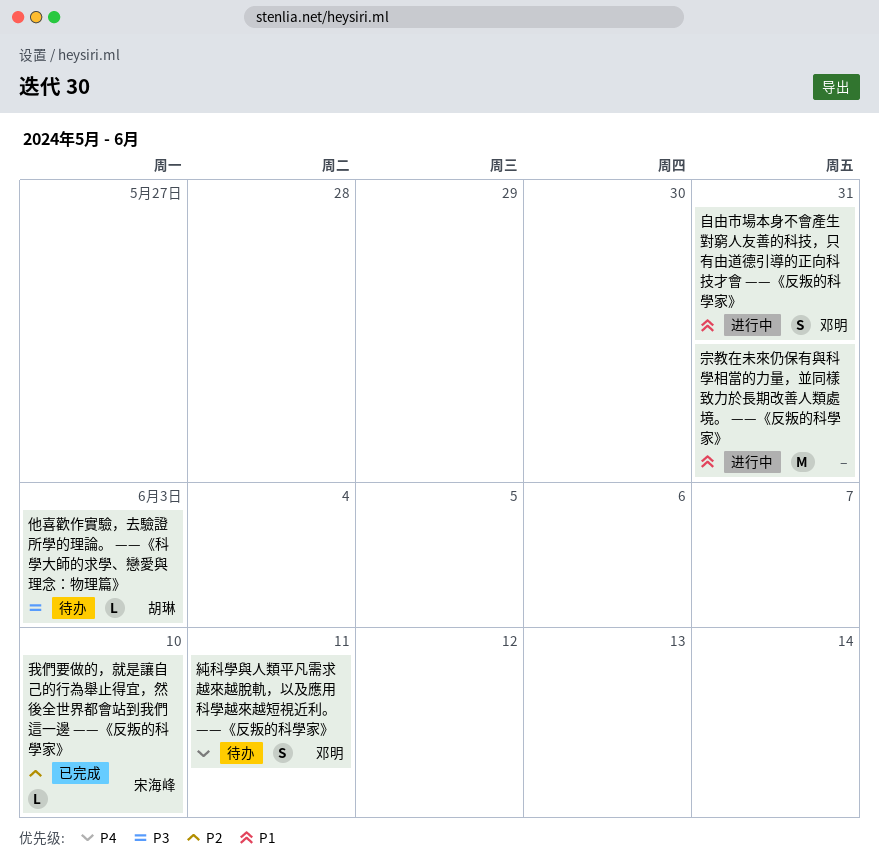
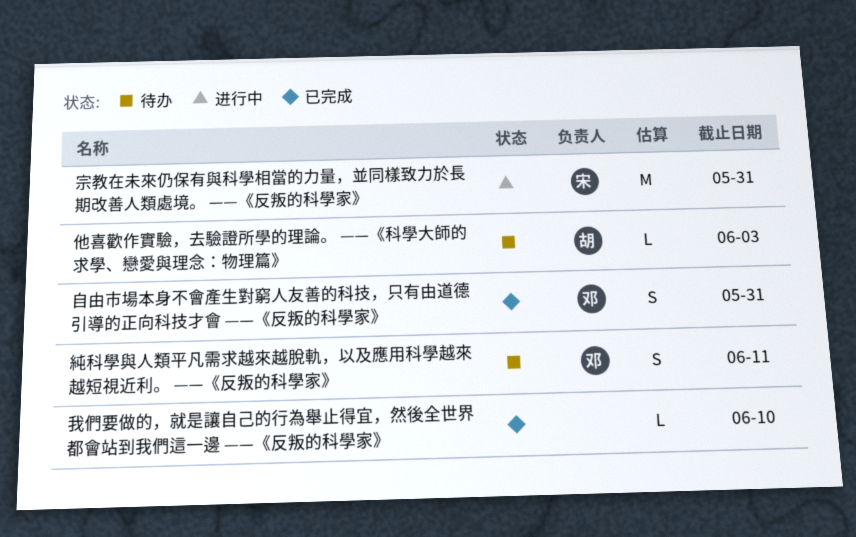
宗教在未來仍保有與科學相當的力量，並同樣致力於長期改善人類處境。 ——《反叛的科學家》, owner: none -> 宋海峰
我們要做的，就是讓自己的行為舉止得宜，然後全世界都會站到我們這一邊 ——《反叛的科學家》, owner: 宋海峰 -> none
自由市場本身不會產生對窮人友善的科技，只有由道德引導的正向科技才會 ——《反叛的科學家》, status: 进行中 -> 已完成

